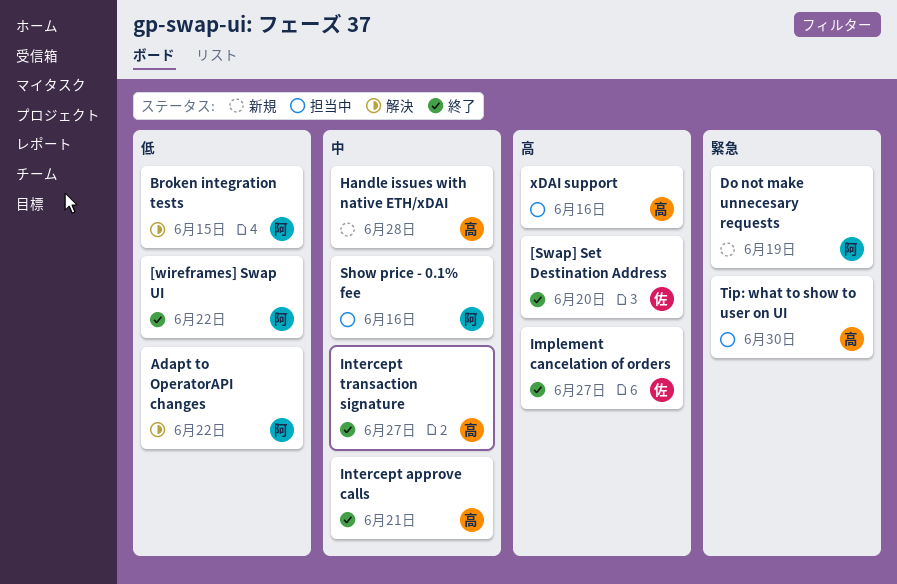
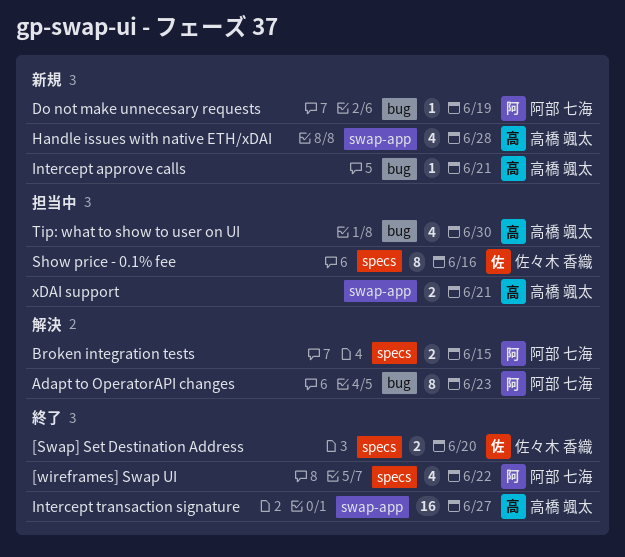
Adapt to OperatorAPI changes, due: Jun 22 -> Jun 23
Implement cancelation of orders: present -> none
Intercept approve calls, status: 終了 -> 新規
Show price - 0.1% fee, owner: 阿部 七海 -> 佐々木 香織
xDAI support, due: Jun 16 -> Jun 21

